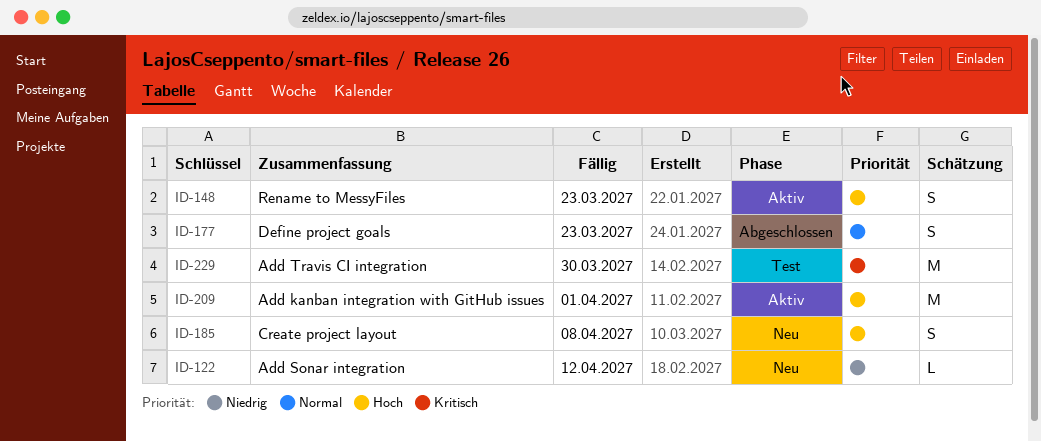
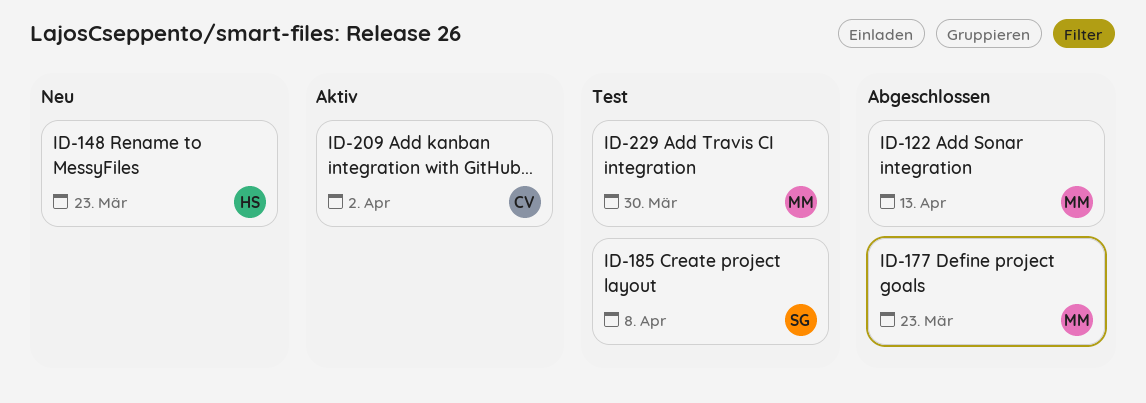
ID-122, status: Neu -> Abgeschlossen
ID-122, due: Apr 12 -> Apr 13
ID-148, status: Aktiv -> Neu
ID-185, status: Neu -> Test
ID-209, due: Apr 1 -> Apr 2

